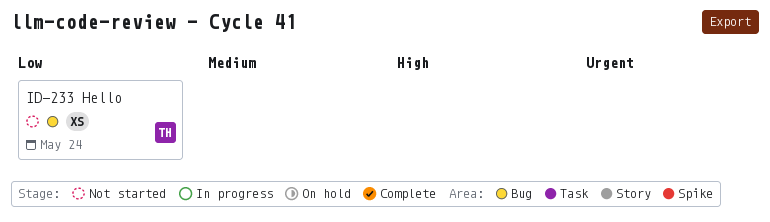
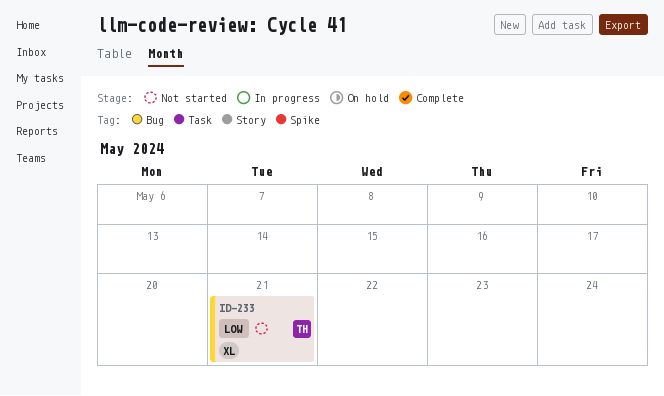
ID-233, estimate: XS -> XL
ID-233, due: May 24 -> May 21

